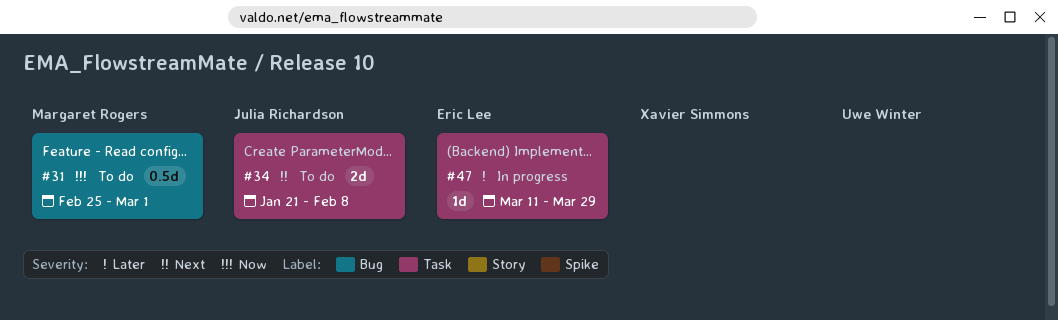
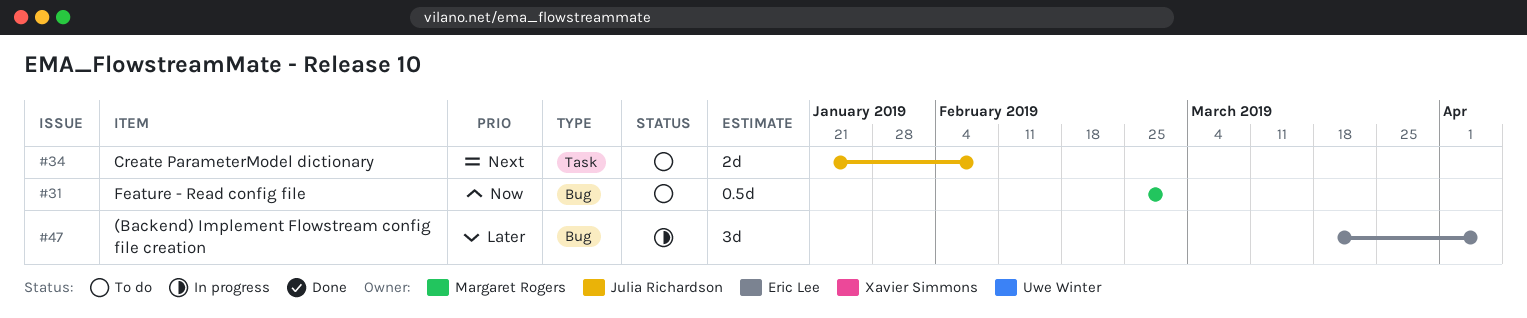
#47, label: Task -> Bug
#47, estimate: 1d -> 3d
#47, start: Mar 11 -> Mar 18
#47, due: Mar 29 -> Apr 5

